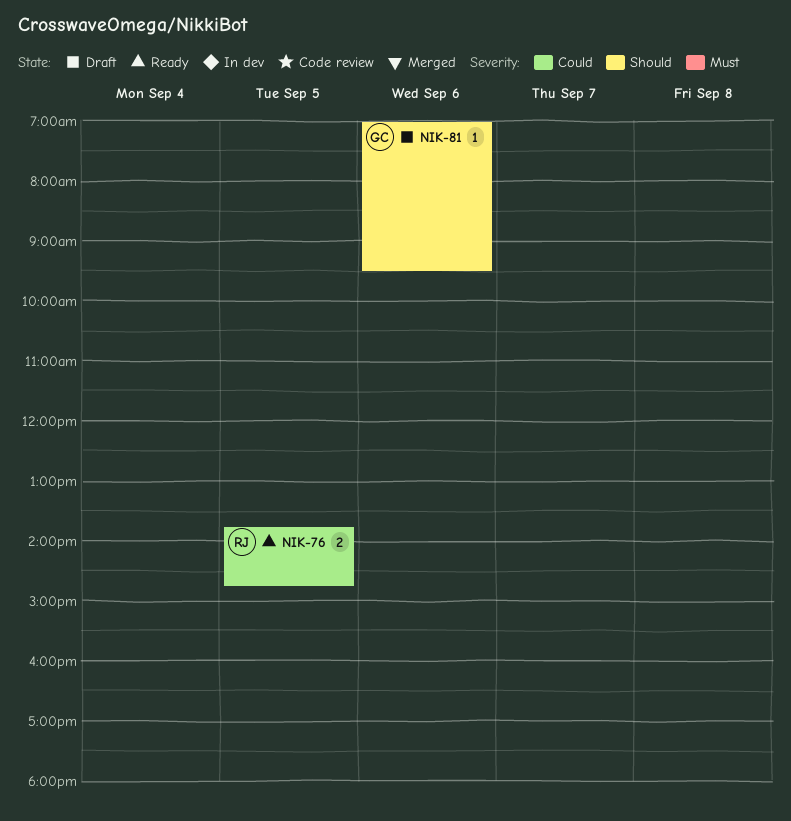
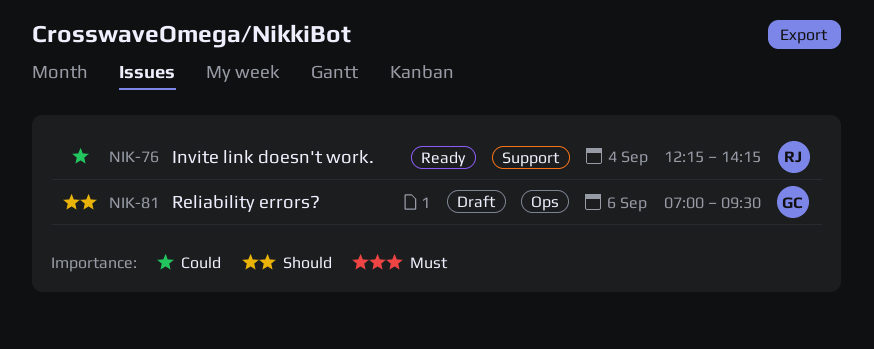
NIK-76, day: Sep 5 -> Sep 4
NIK-76, begins: 13:45 -> 12:15
NIK-76, ends: 14:45 -> 14:15

